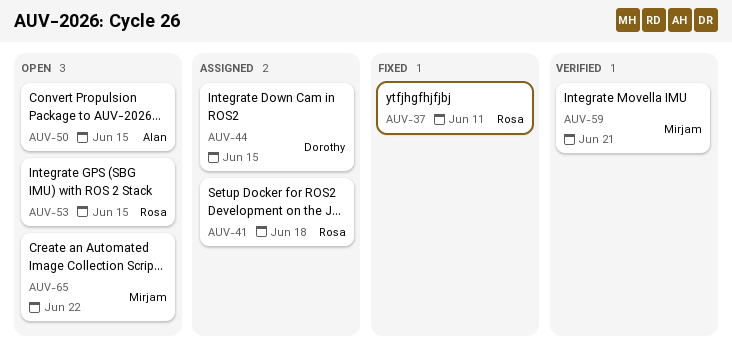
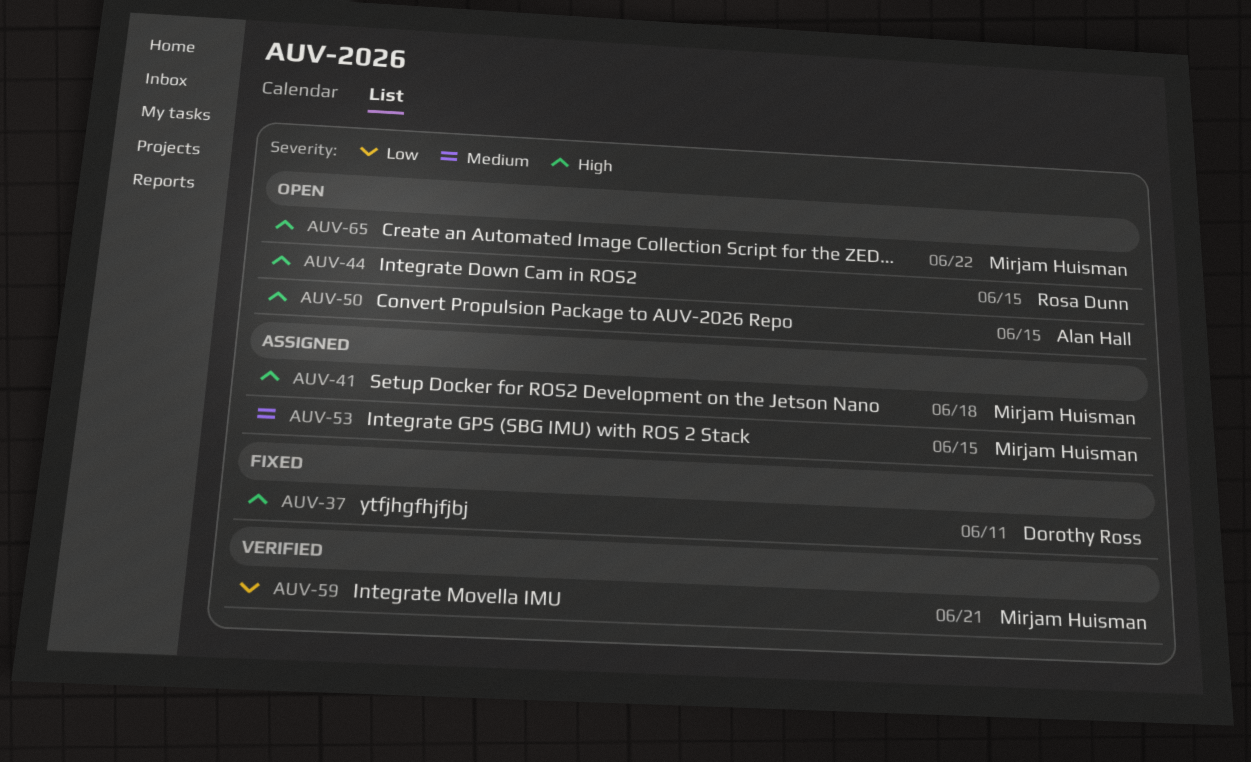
AUV-37, owner: Rosa Dunn -> Dorothy Ross
AUV-41, owner: Rosa Dunn -> Mirjam Huisman
AUV-44, status: Assigned -> Open
AUV-44, owner: Dorothy Ross -> Rosa Dunn
AUV-53, status: Open -> Assigned
AUV-53, owner: Rosa Dunn -> Mirjam Huisman

